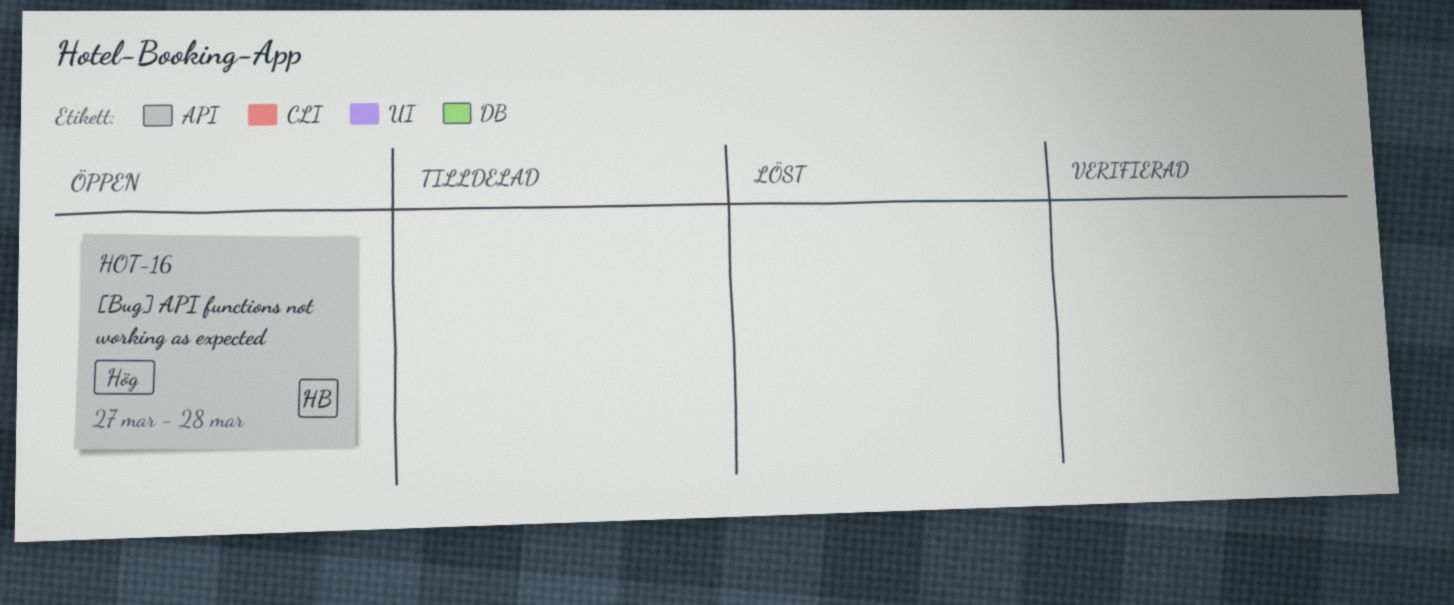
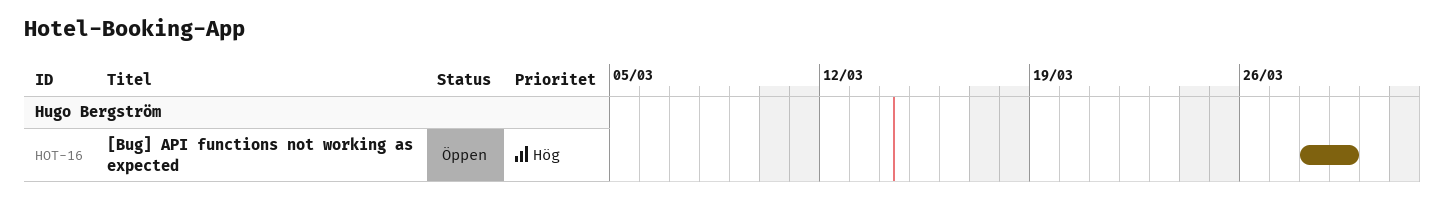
HOT-16, start: Mar 27 -> Mar 28
HOT-16, due: Mar 28 -> Mar 29

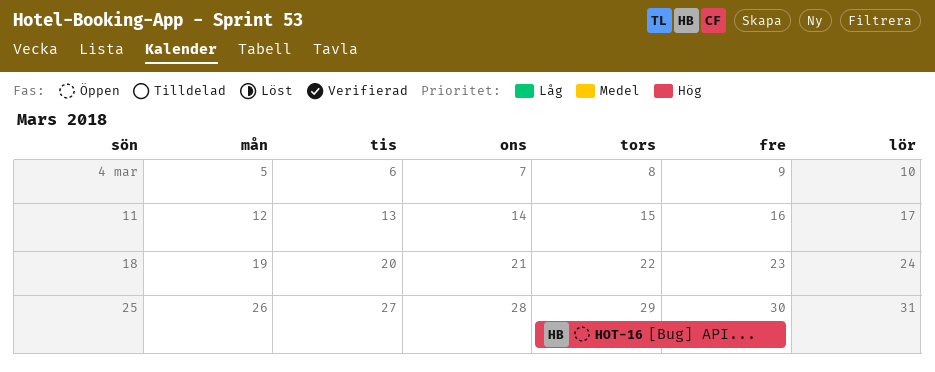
HOT-16, start: Mar 28 -> Mar 29
HOT-16, due: Mar 29 -> Mar 30

